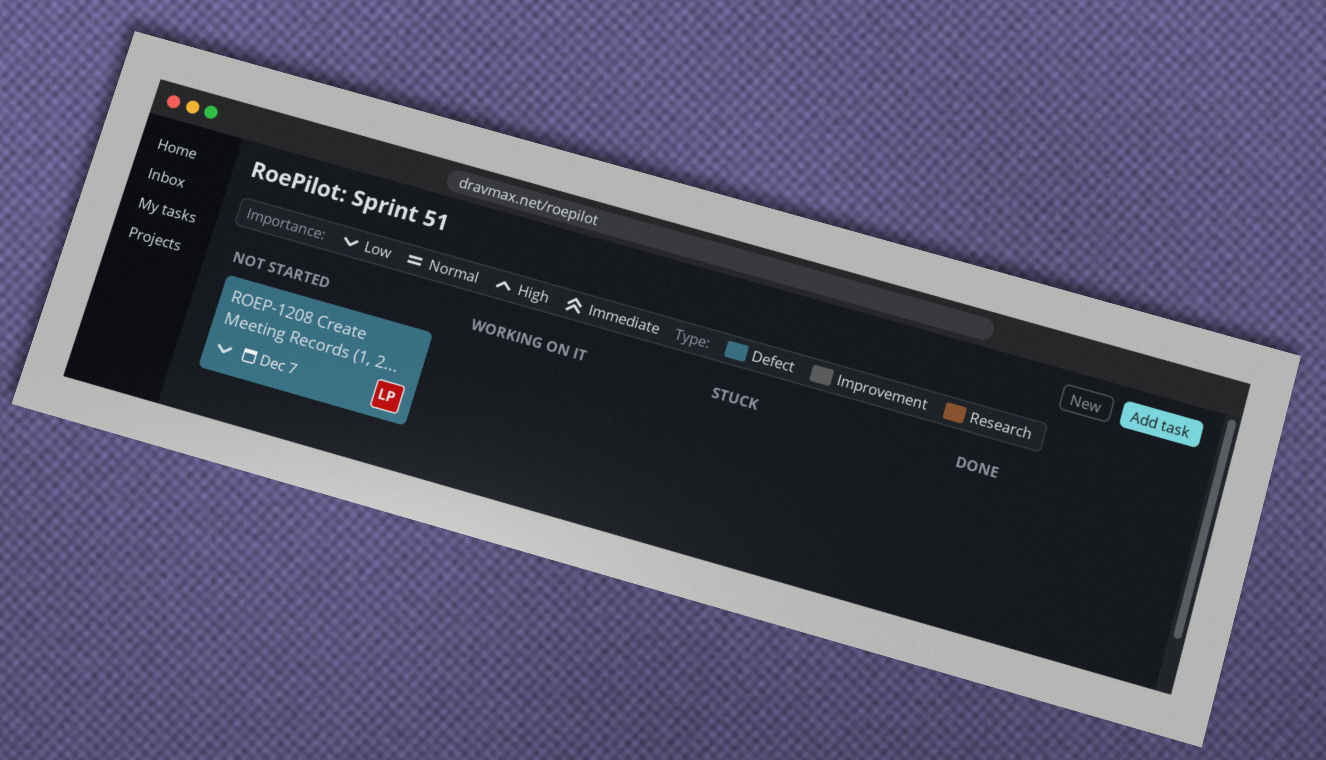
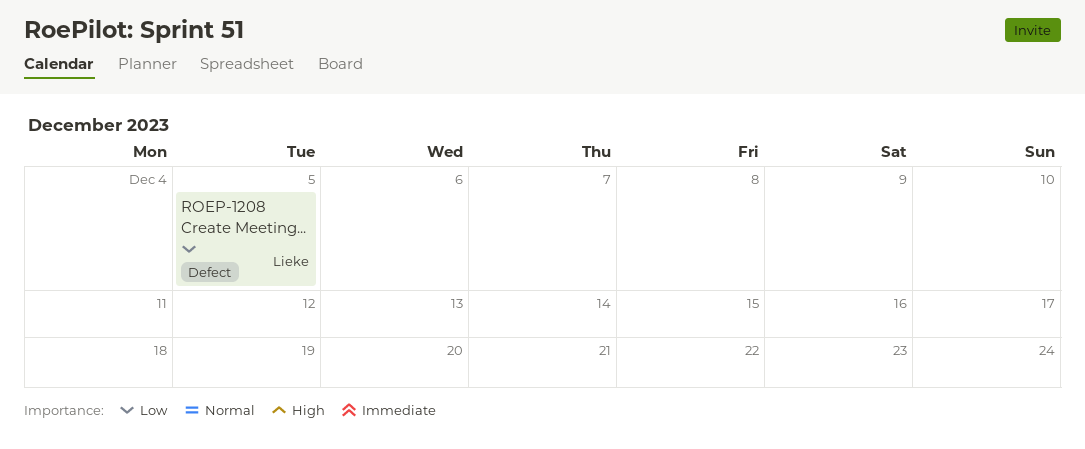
ROEP-1208, due: Dec 7 -> Dec 5

